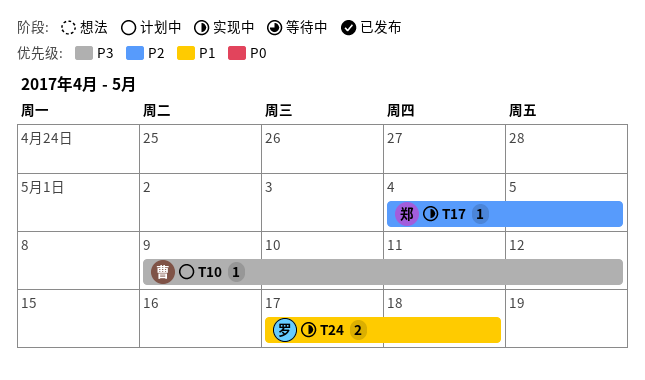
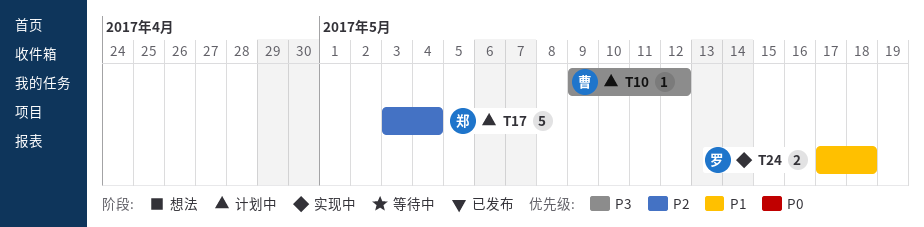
T17, status: 实现中 -> 计划中
T17, estimate: 1 -> 5
T17, start: May 4 -> May 3
T17, due: May 5 -> May 4

